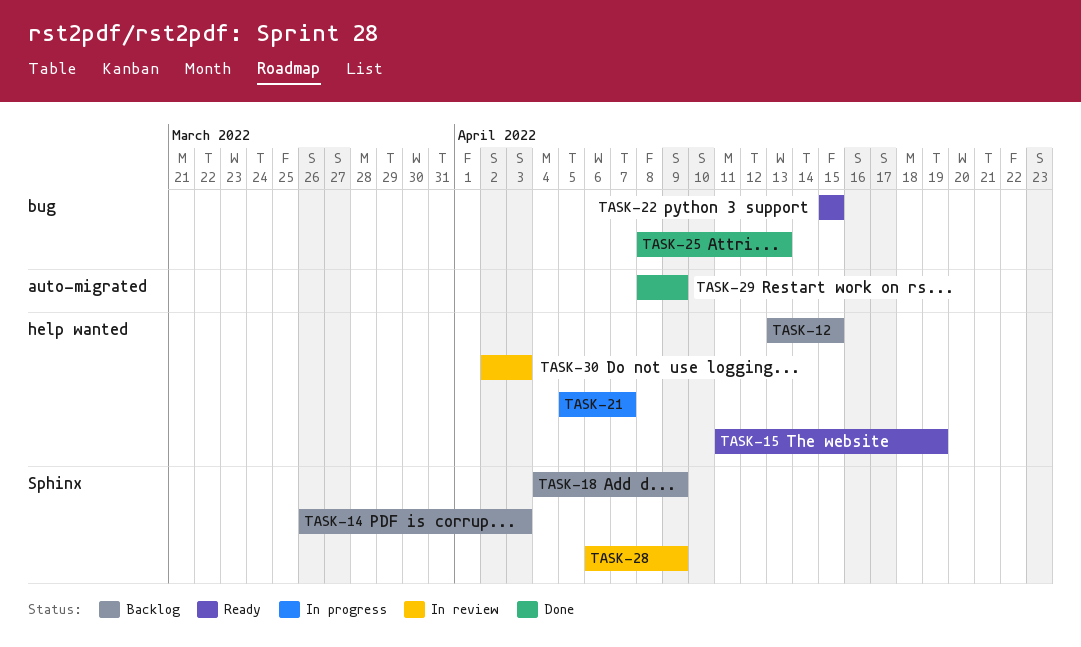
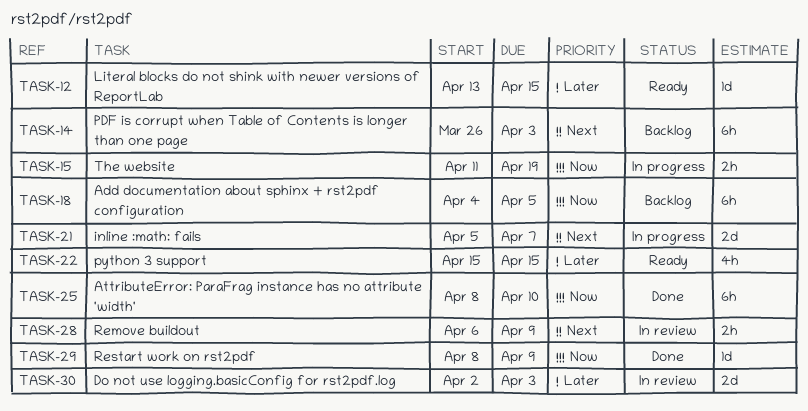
TASK-12, status: Backlog -> Ready
TASK-15, status: Ready -> In progress
TASK-18, due: Apr 9 -> Apr 5
TASK-25, due: Apr 13 -> Apr 10

